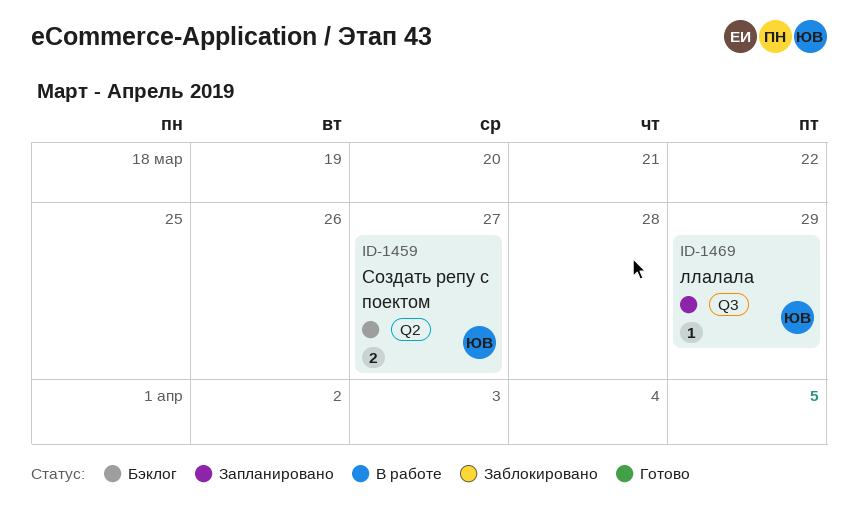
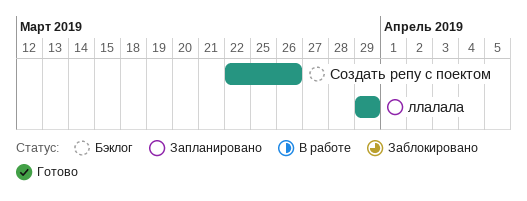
Создать репу с поектом, due: Mar 27 -> Mar 26

